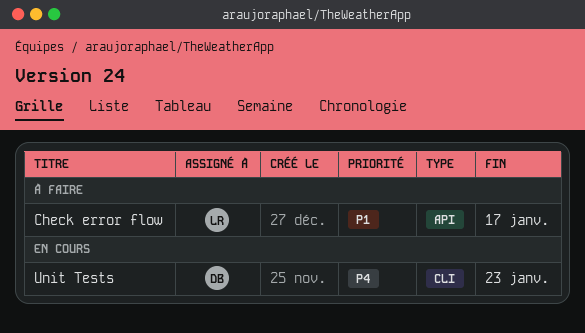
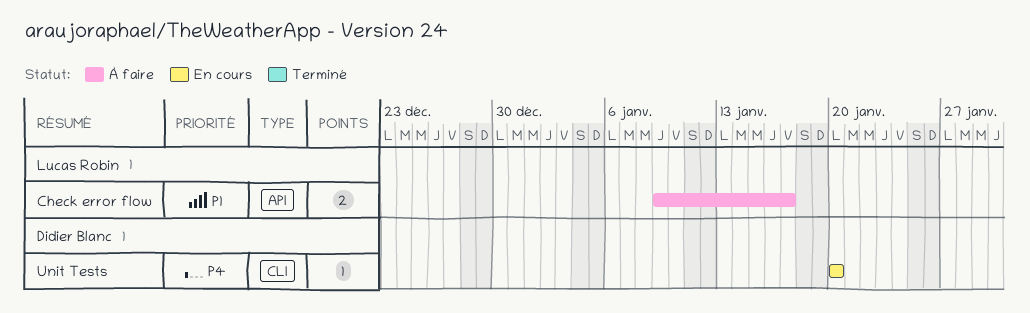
Unit Tests, due: Jan 23 -> Jan 20

